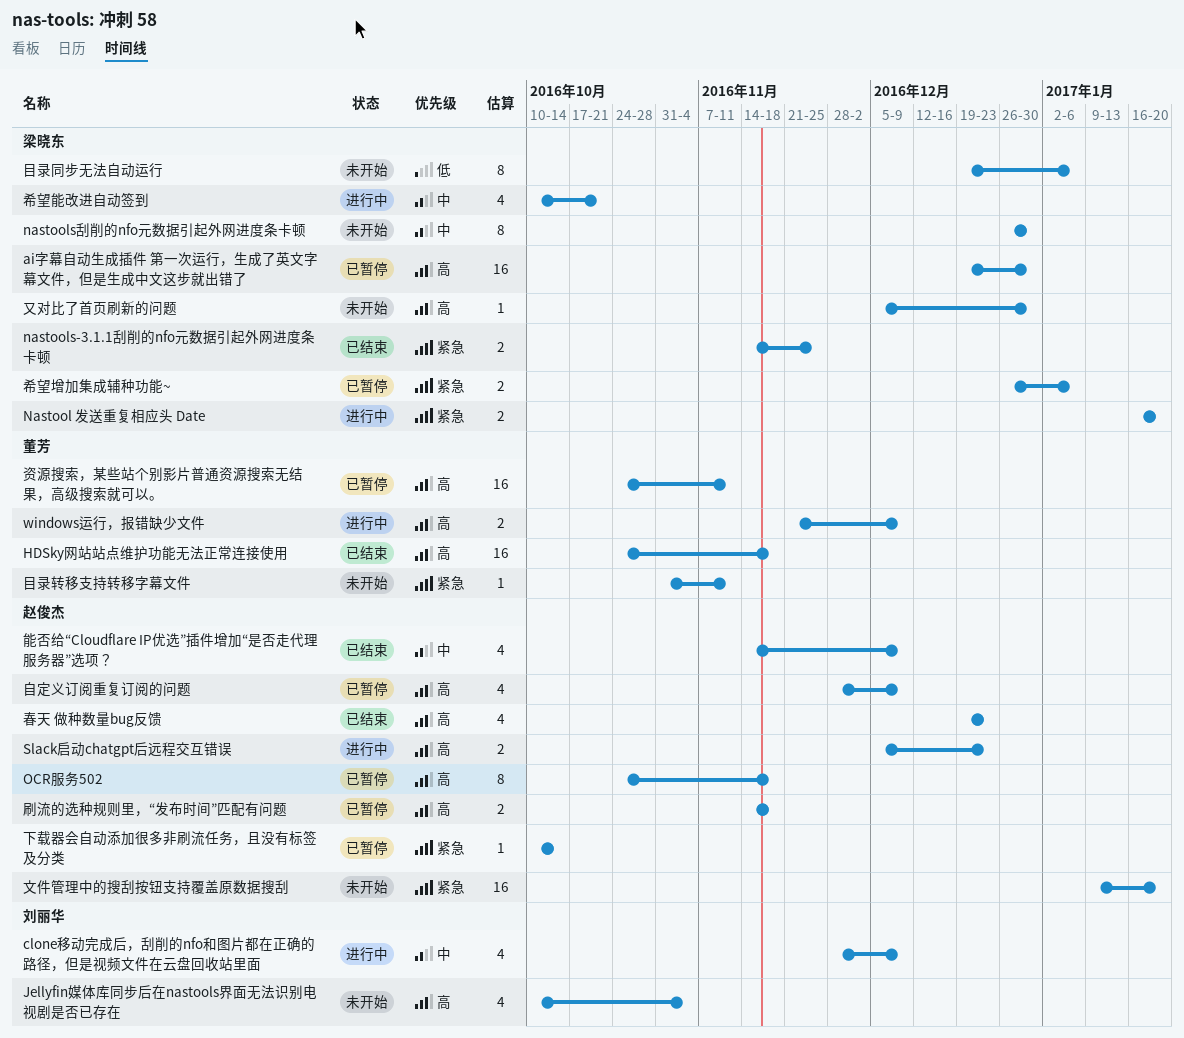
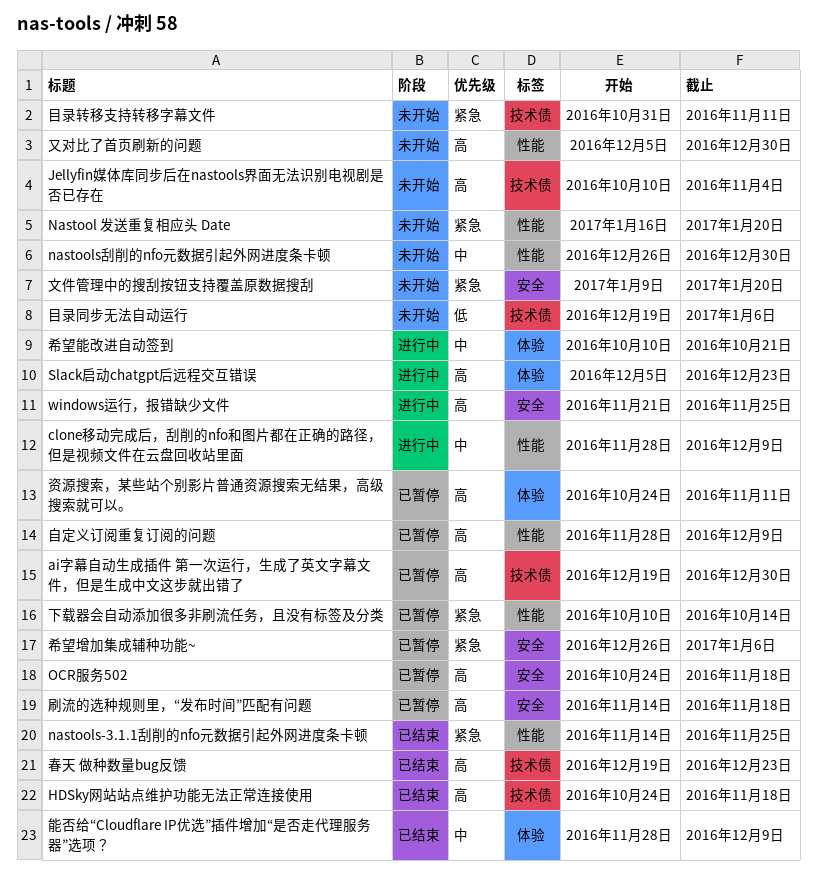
Nastool 发送重复相应头 Date, status: 进行中 -> 未开始
windows运行，报错缺少文件, due: Dec 9 -> Nov 25
能否给“Cloudflare IP优选”插件增加“是否走代理服务器”选项？, start: Nov 14 -> Nov 28

